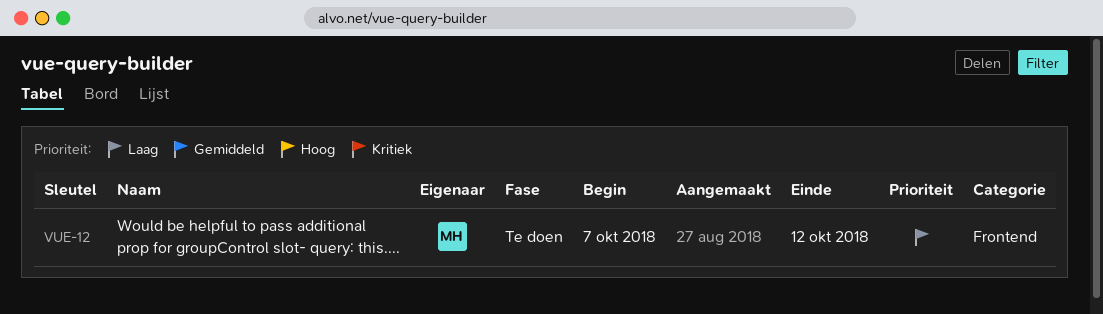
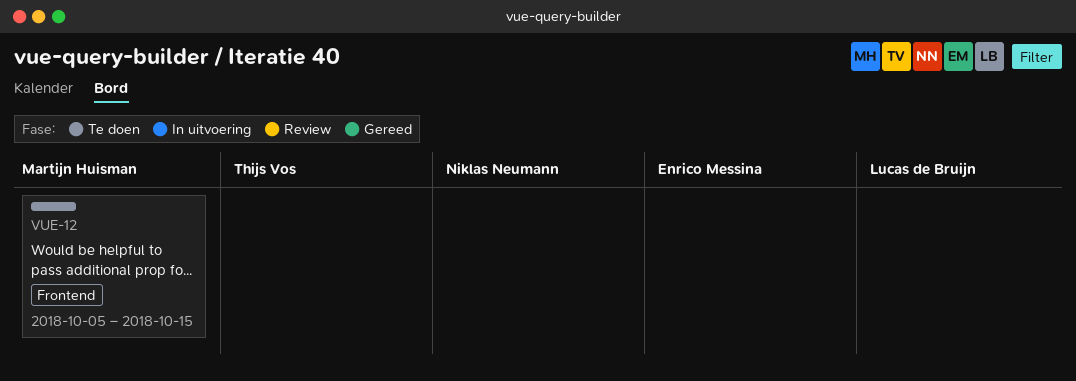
VUE-12, start: Oct 7 -> Oct 5
VUE-12, due: Oct 12 -> Oct 15

